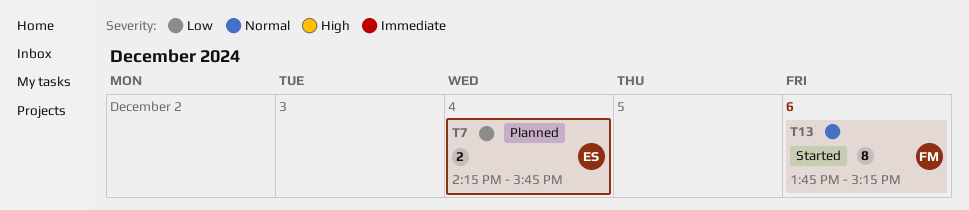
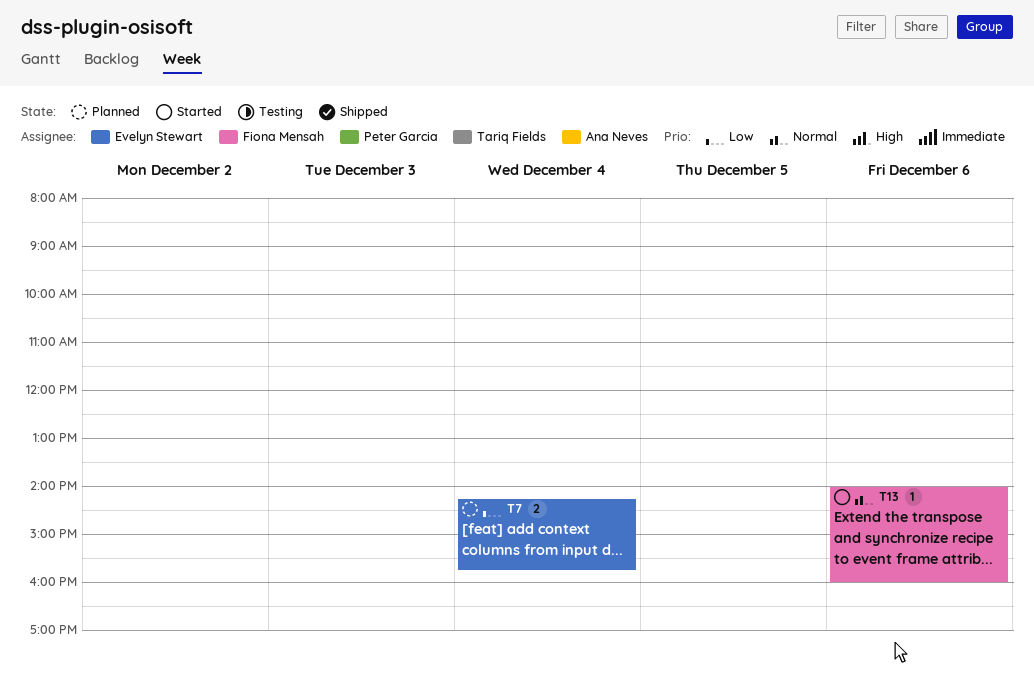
T13, estimate: 8 -> 1
T13, begins: 13:45 -> 14:00
T13, ends: 15:15 -> 16:00

